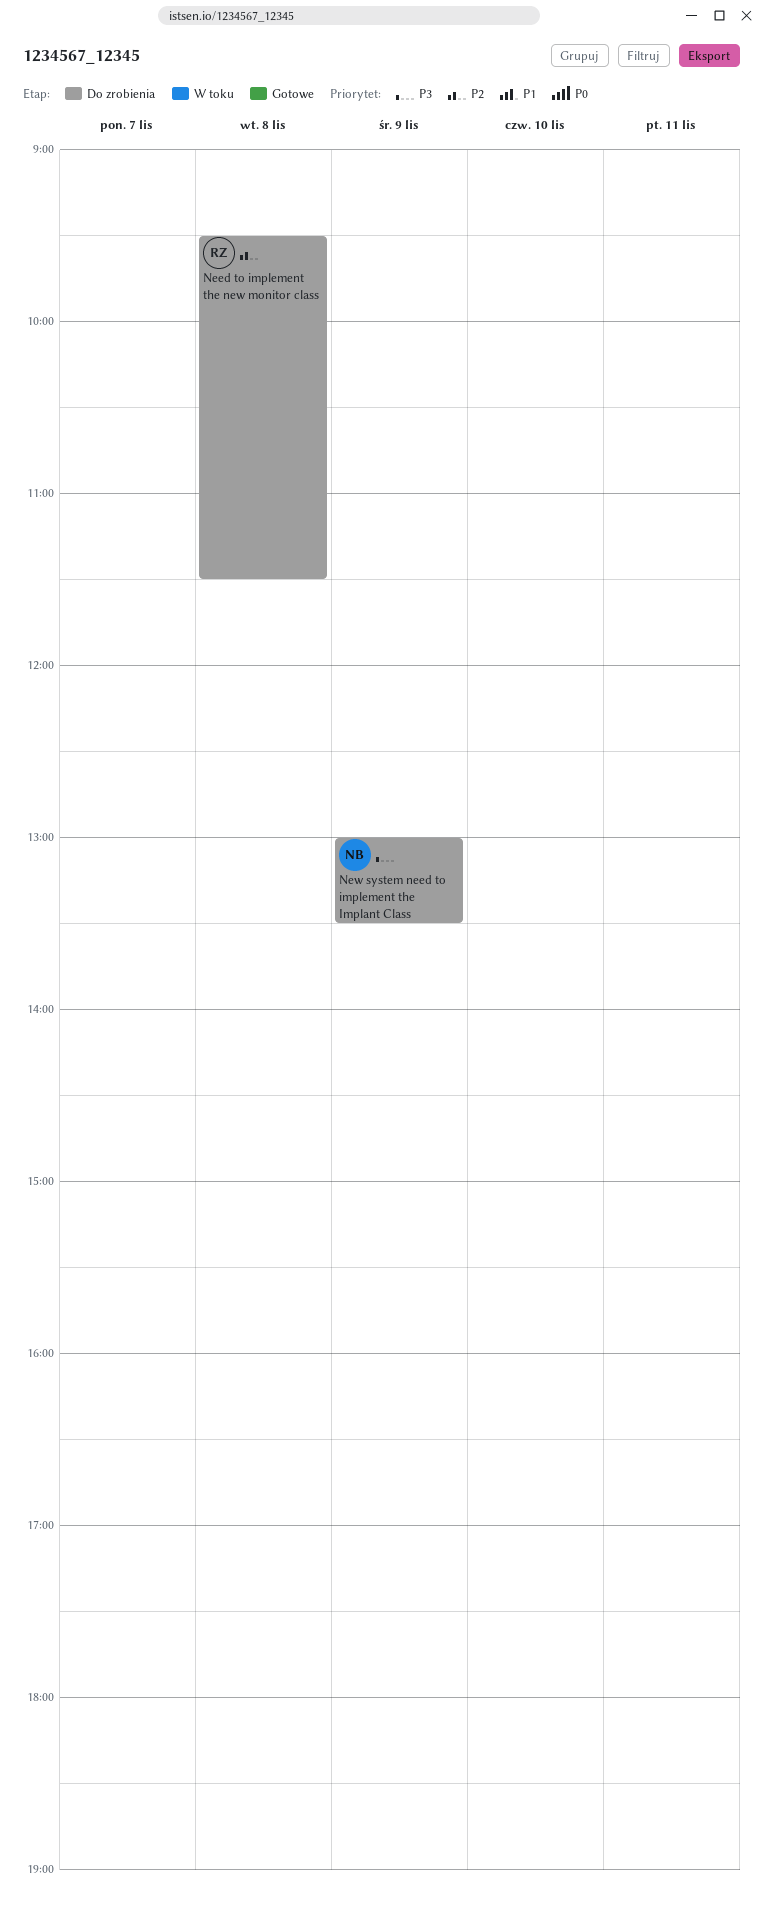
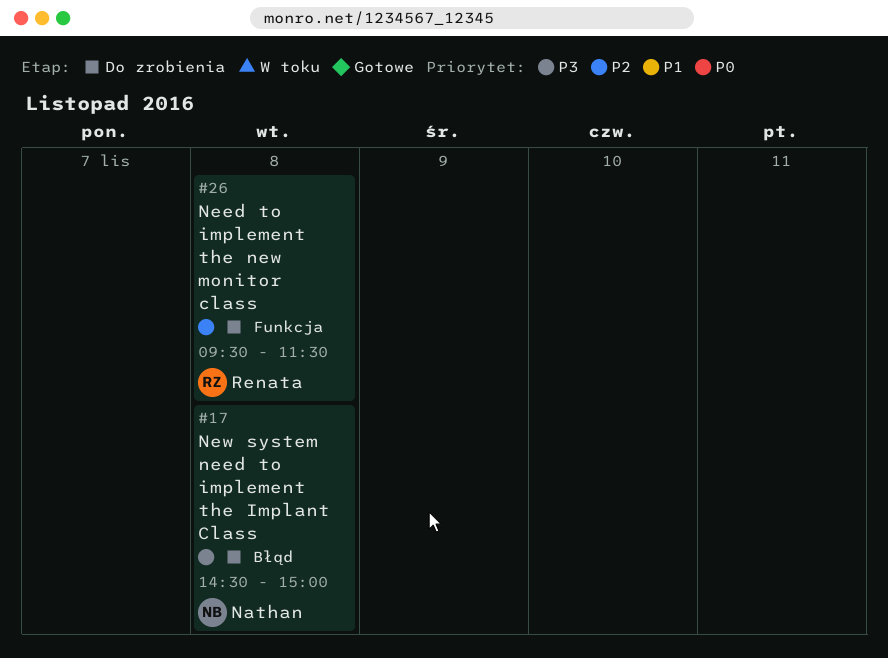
New system need to implement the Implant Class, day: Nov 9 -> Nov 8
New system need to implement the Implant Class, begins: 13:00 -> 14:30
New system need to implement the Implant Class, ends: 13:30 -> 15:00

